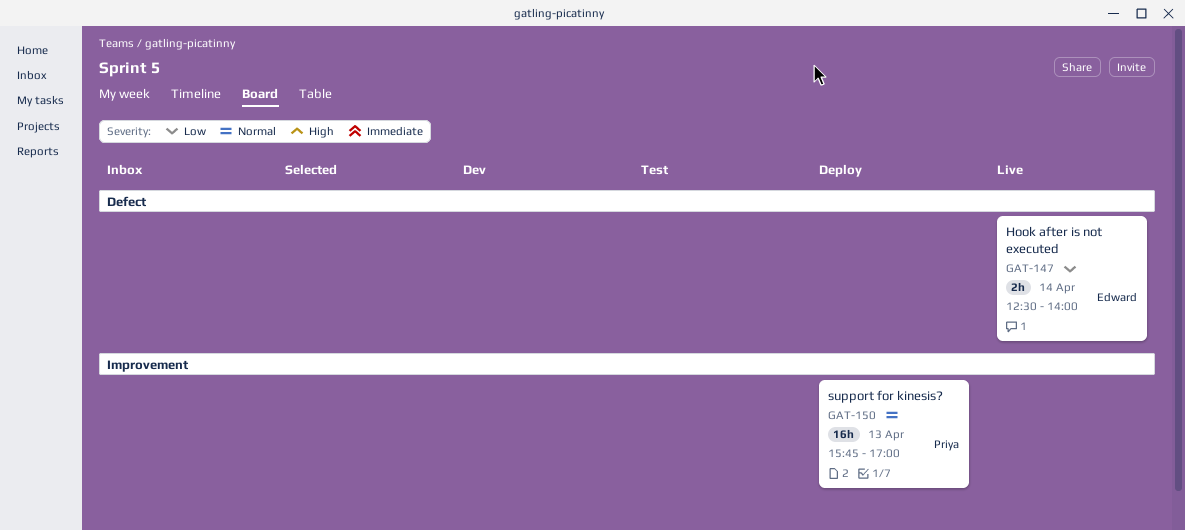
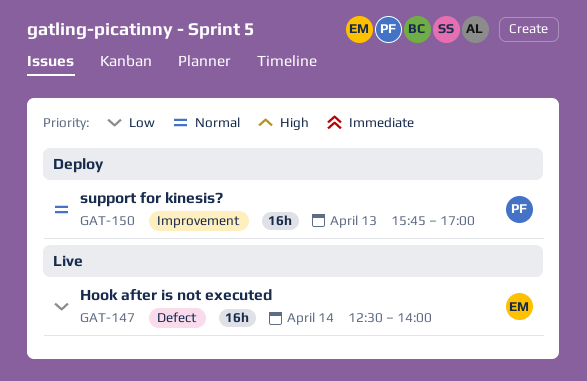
GAT-147, estimate: 2h -> 16h

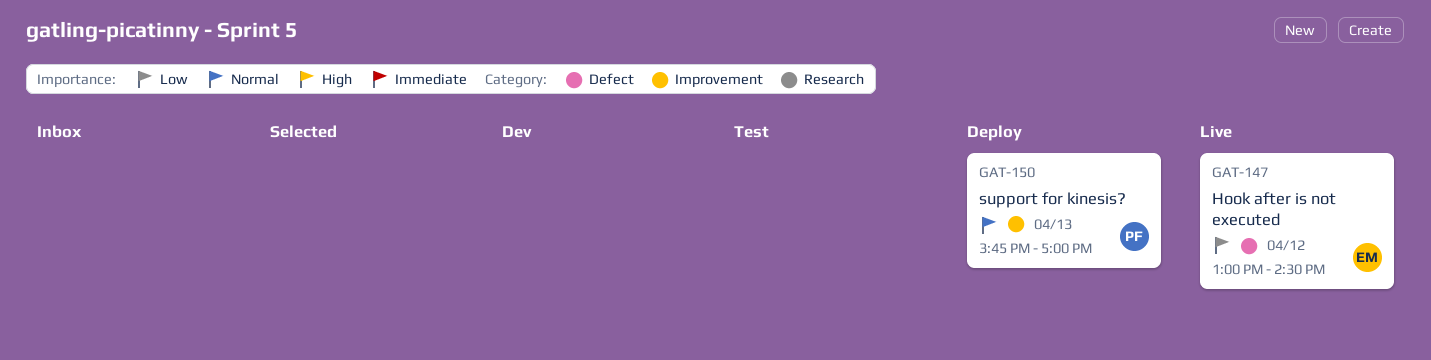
GAT-147, day: Apr 14 -> Apr 12
GAT-147, begins: 12:30 -> 13:00
GAT-147, ends: 14:00 -> 14:30

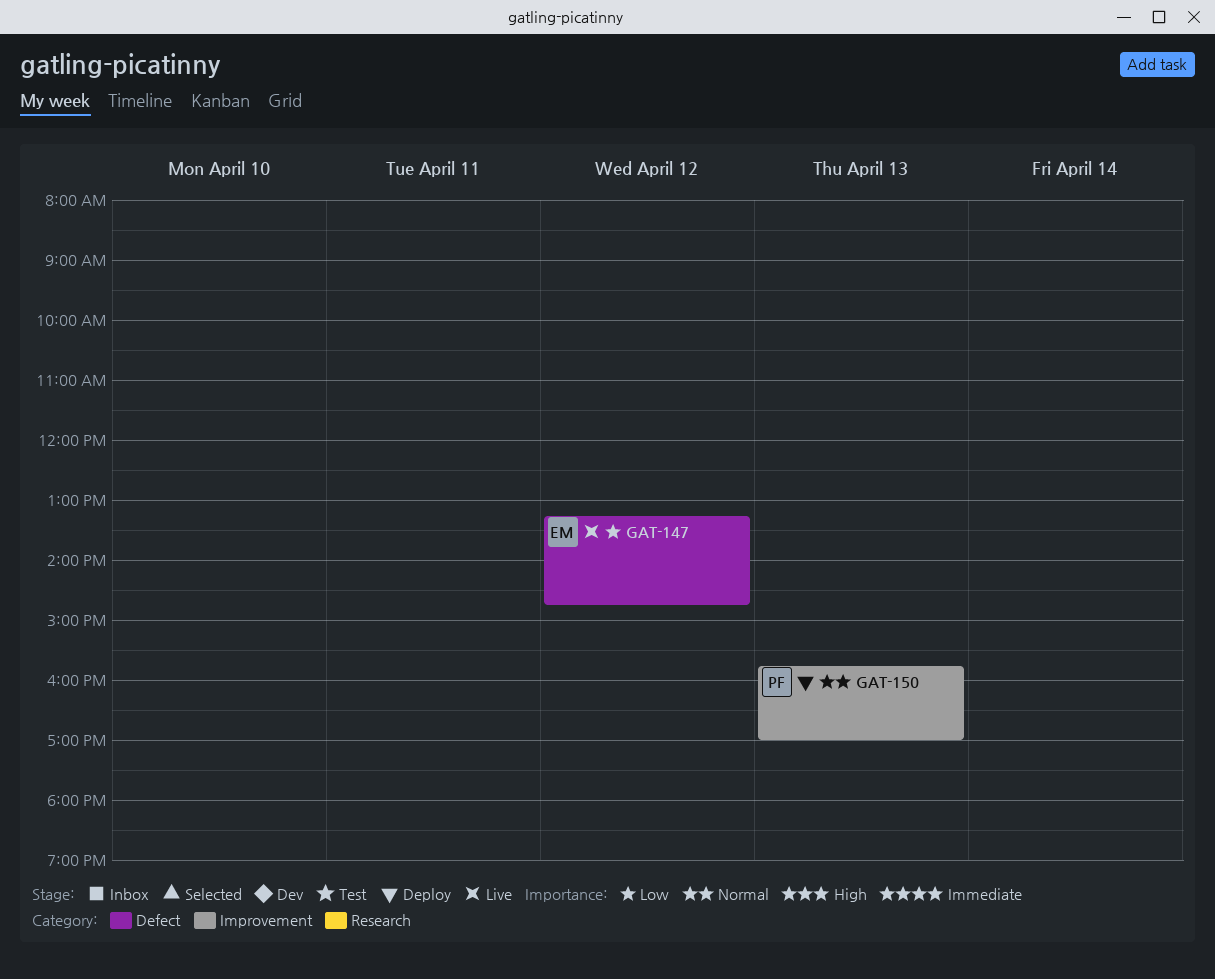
GAT-147, begins: 13:00 -> 13:15
GAT-147, ends: 14:30 -> 14:45

